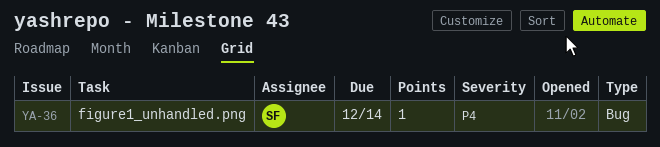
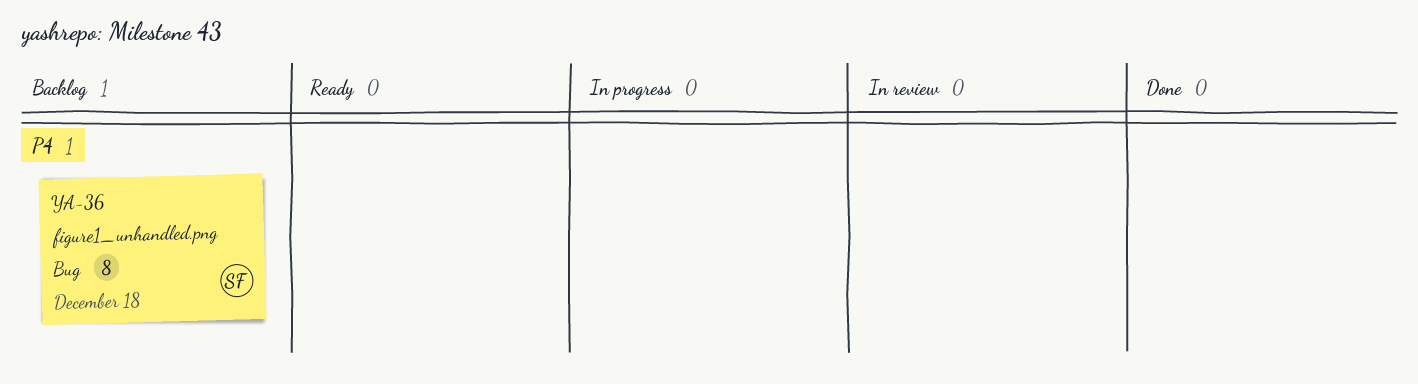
YA-36, estimate: 1 -> 8
YA-36, due: Dec 14 -> Dec 18

